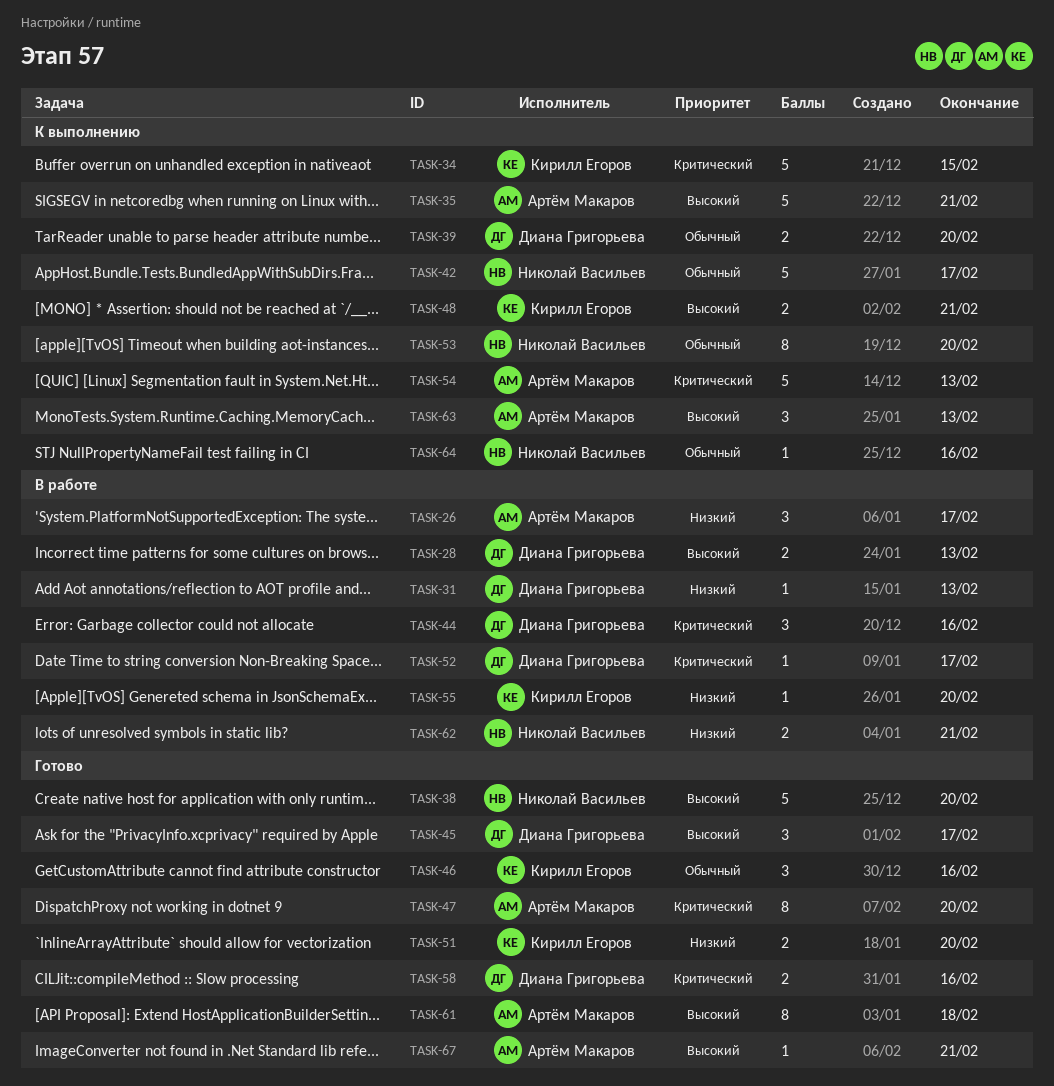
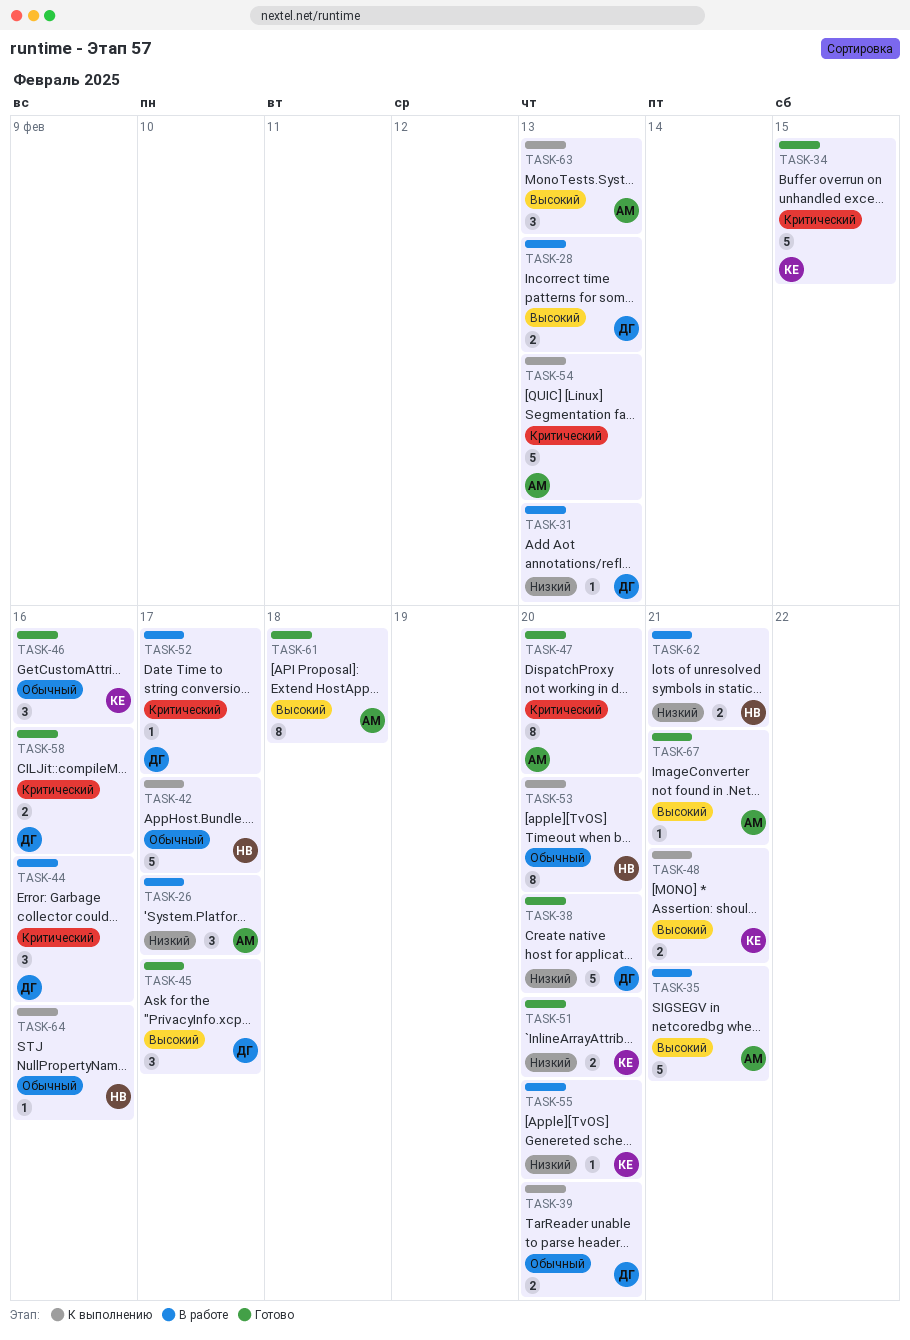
TASK-34, status: К выполнению -> Готово
TASK-35, status: К выполнению -> В работе
TASK-38, owner: Николай Васильев -> Диана Григорьева
TASK-38, priority: Высокий -> Низкий

